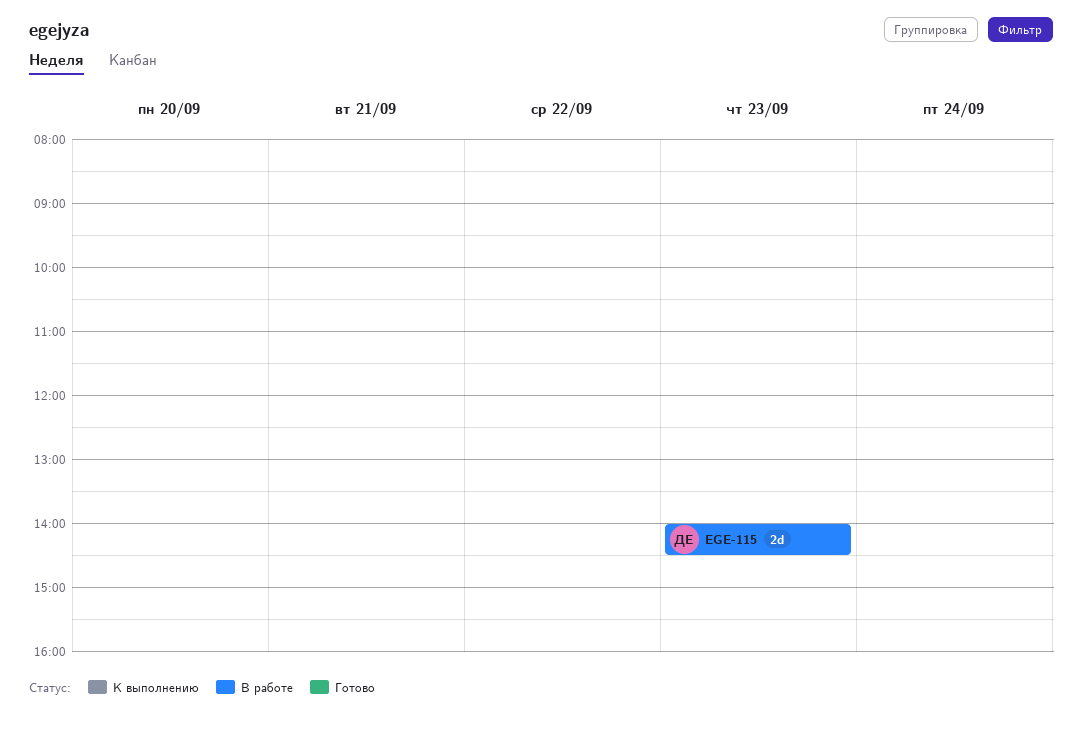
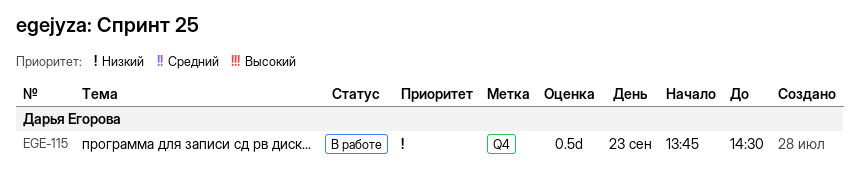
EGE-115, estimate: 2d -> 0.5d
EGE-115, begins: 14:00 -> 13:45

